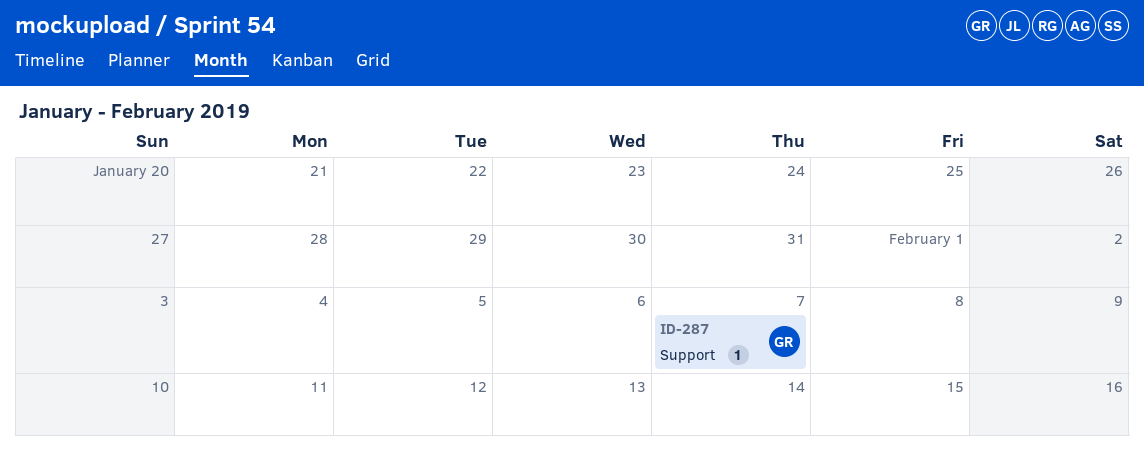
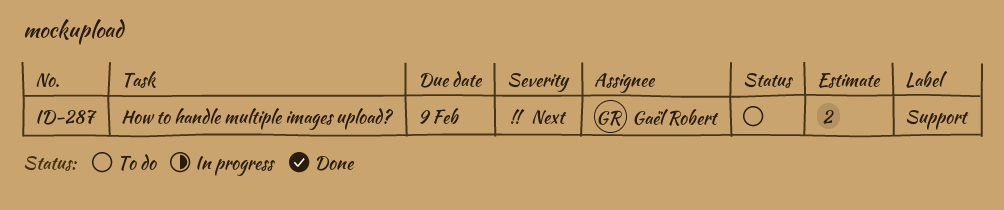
ID-287, estimate: 1 -> 2
ID-287, due: Feb 7 -> Feb 9

